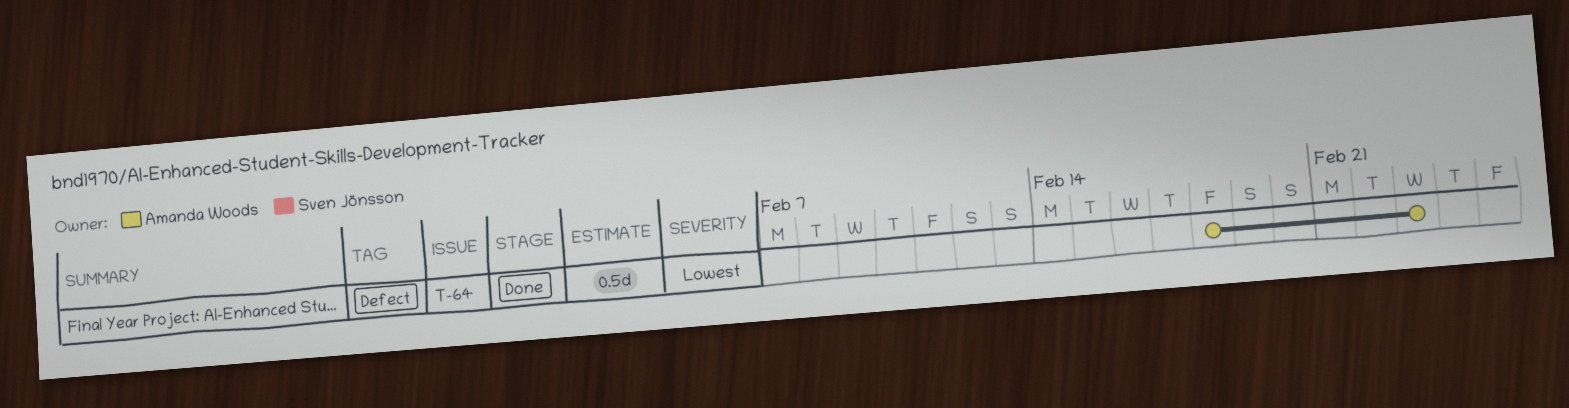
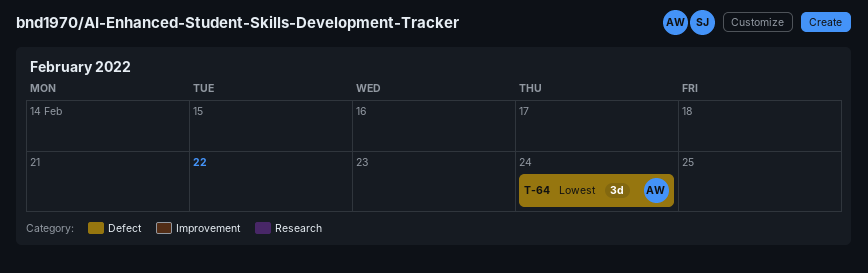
T-64, estimate: 0.5d -> 3d
T-64, due: Feb 23 -> Feb 24

